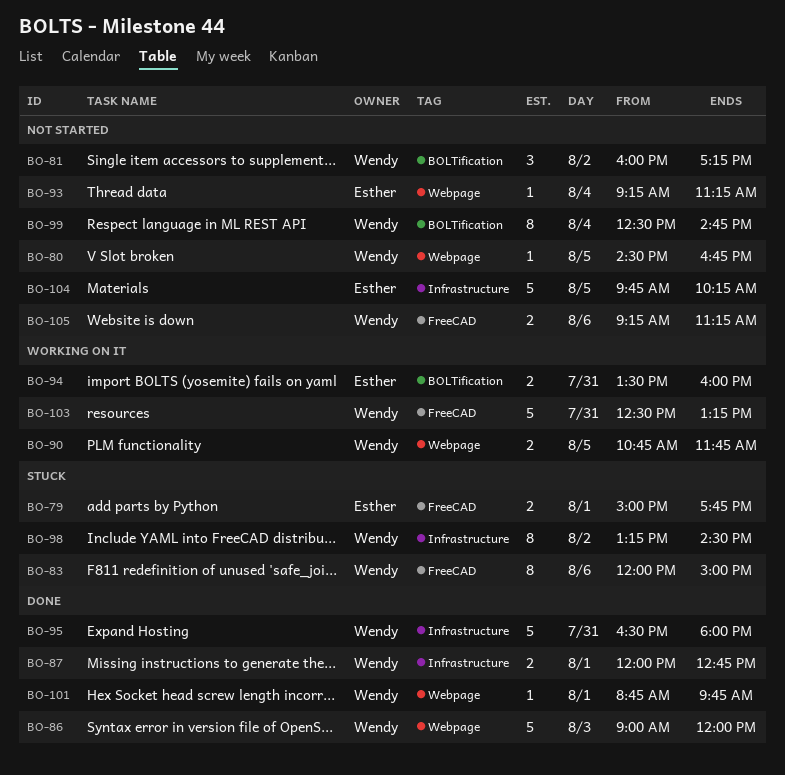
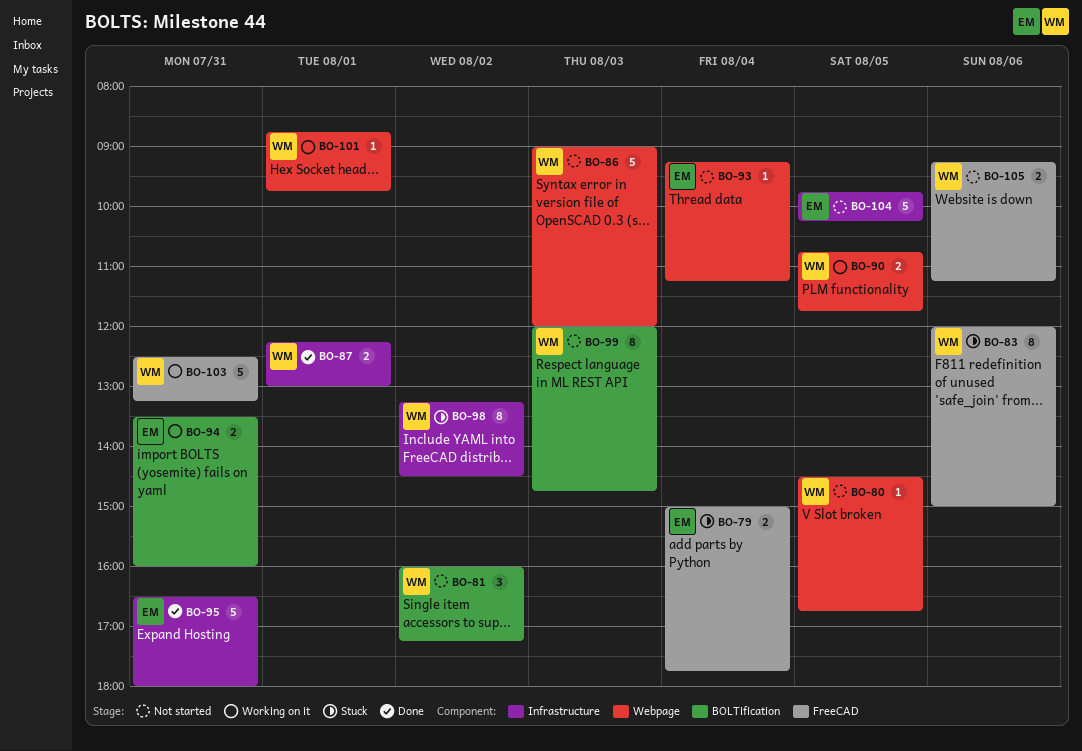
BO-79, day: Aug 1 -> Aug 4
BO-86, status: Done -> Not started
BO-87, begins: 12:00 -> 12:15
BO-87, ends: 12:45 -> 13:00
BO-95, owner: Wendy -> Esther
BO-99, day: Aug 4 -> Aug 3
BO-99, begins: 12:30 -> 12:00
BO-101, status: Done -> Working on it

